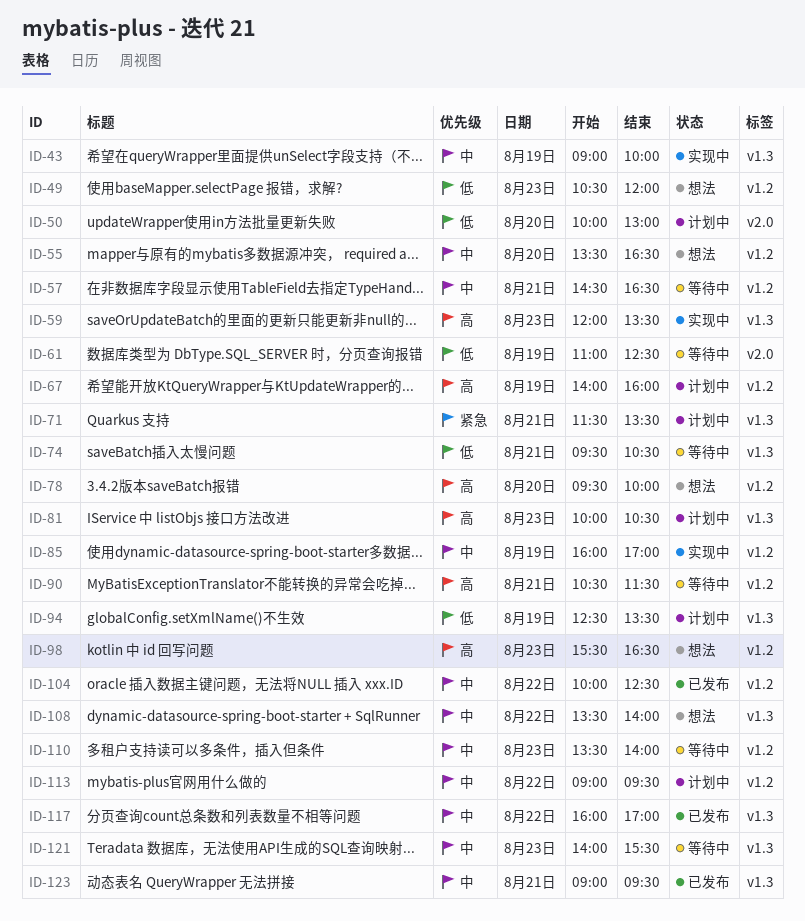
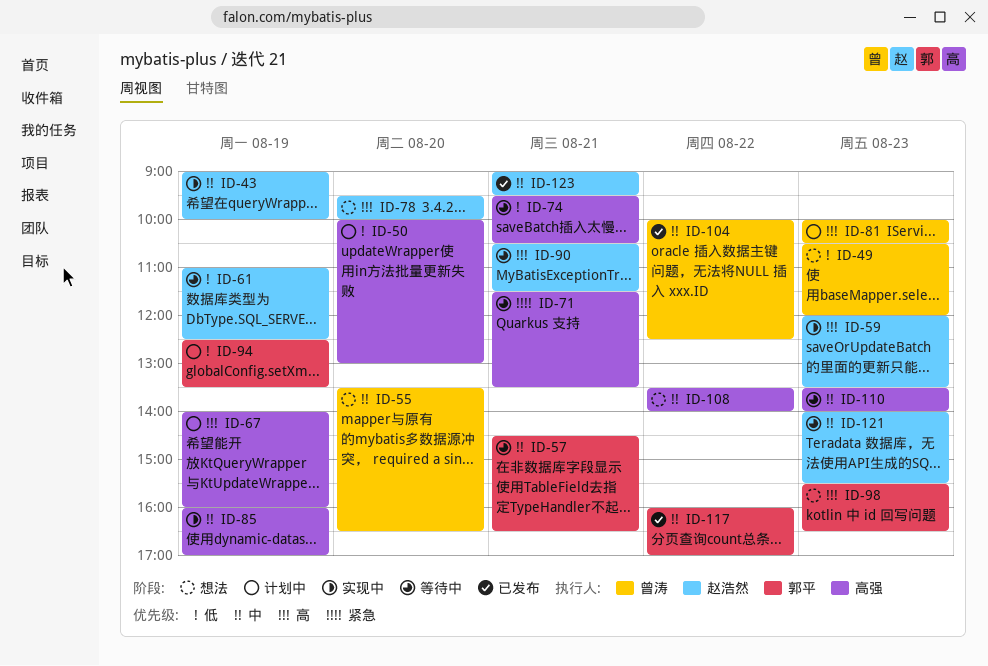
ID-71, status: 计划中 -> 等待中
ID-113: present -> none

